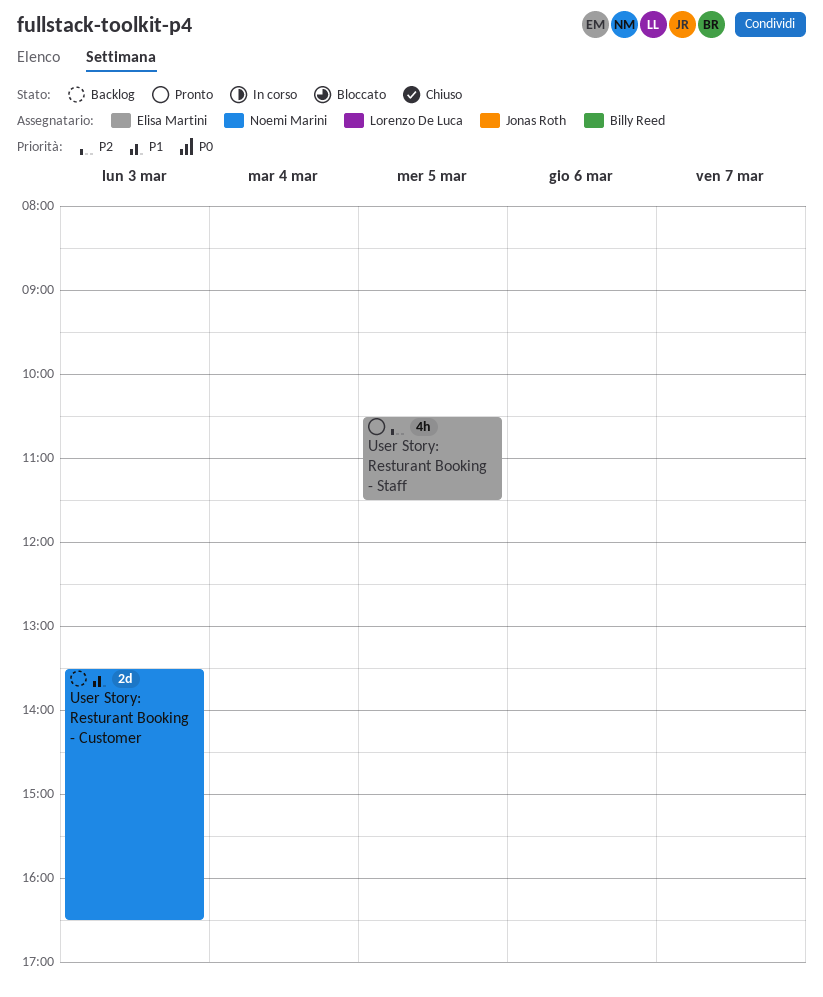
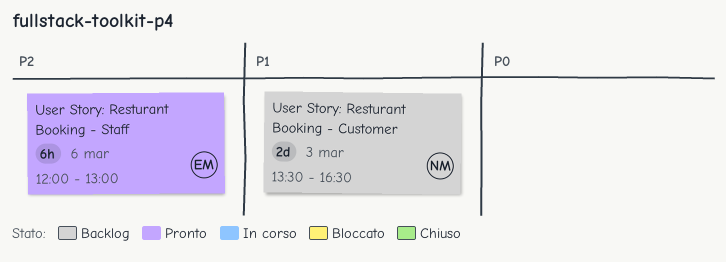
User Story: Resturant Booking - Staff, estimate: 4h -> 6h
User Story: Resturant Booking - Staff, day: Mar 5 -> Mar 6
User Story: Resturant Booking - Staff, begins: 10:30 -> 12:00
User Story: Resturant Booking - Staff, ends: 11:30 -> 13:00

